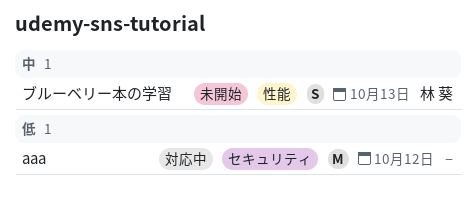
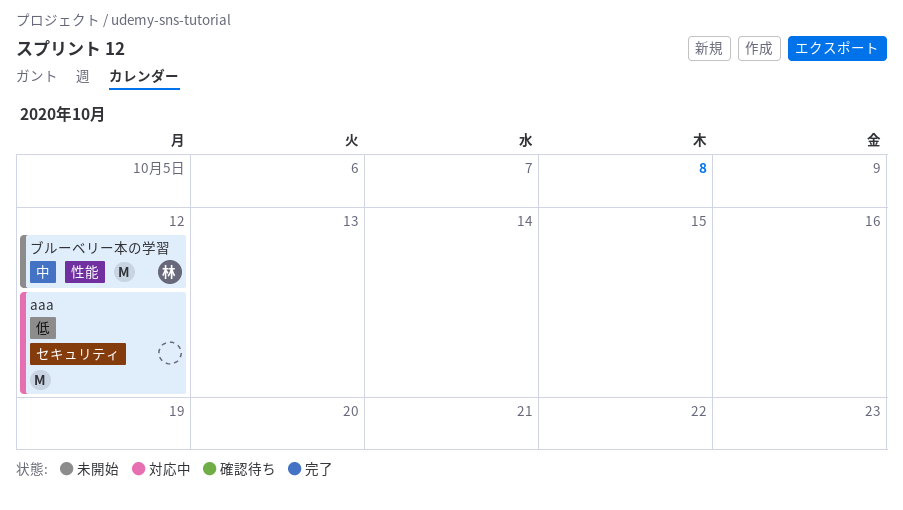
ブルーベリー本の学習, estimate: S -> M
ブルーベリー本の学習, due: Oct 13 -> Oct 12

